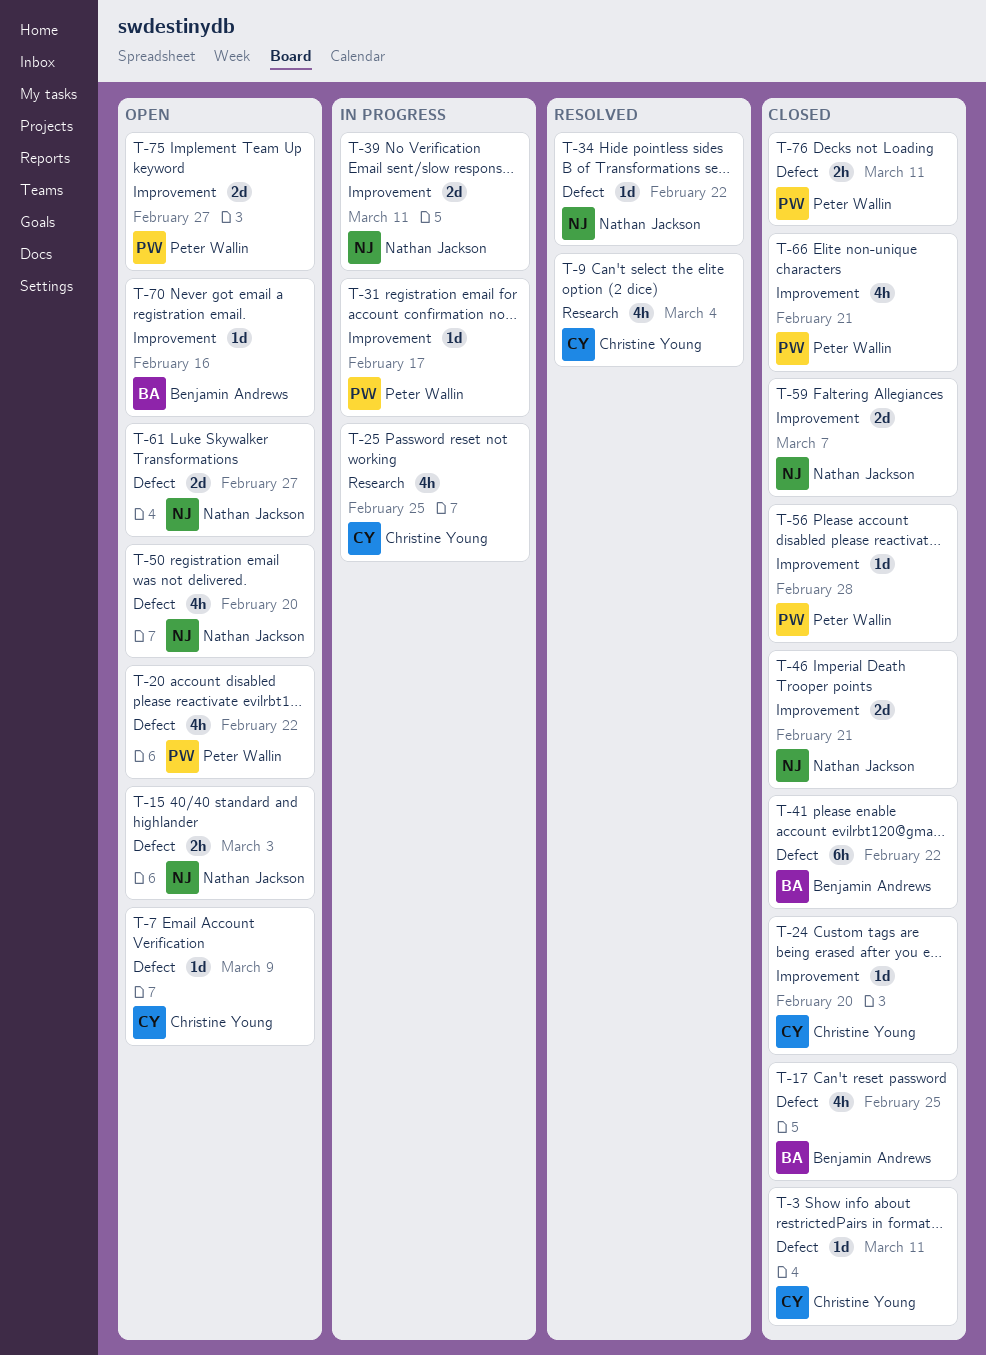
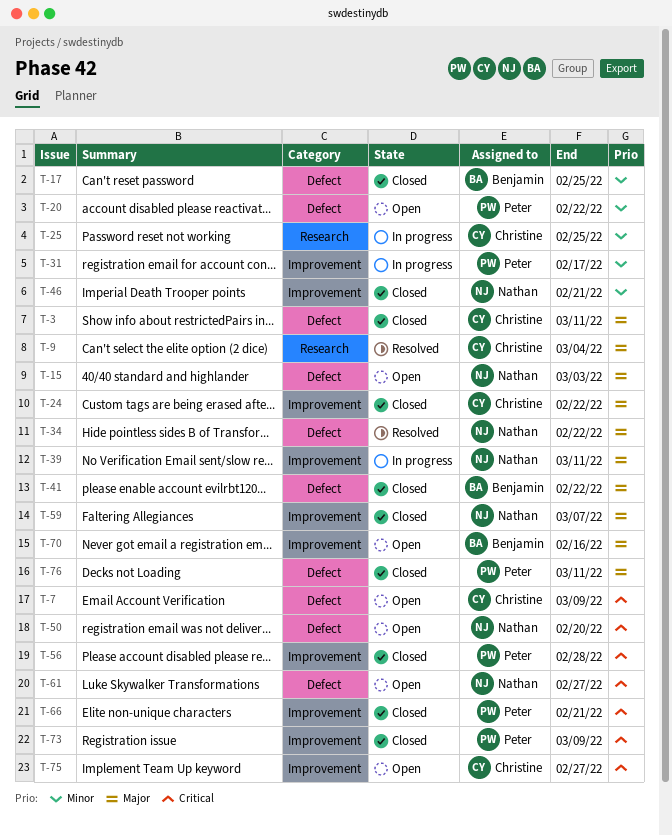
T-24, due: Feb 20 -> Feb 22
T-73: none -> present
T-75, owner: Peter Wallin -> Christine Young

